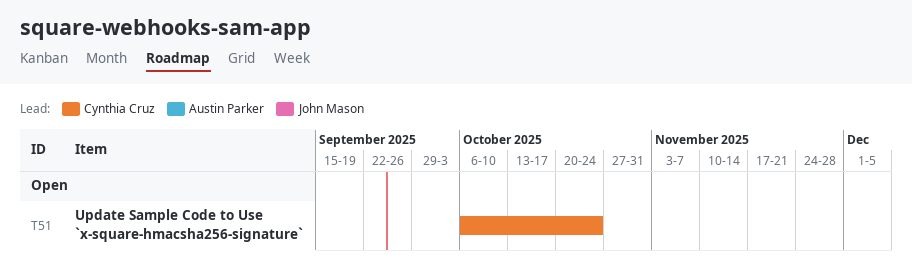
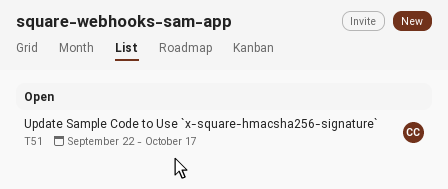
T51, start: Oct 6 -> Sep 22
T51, due: Oct 24 -> Oct 17

